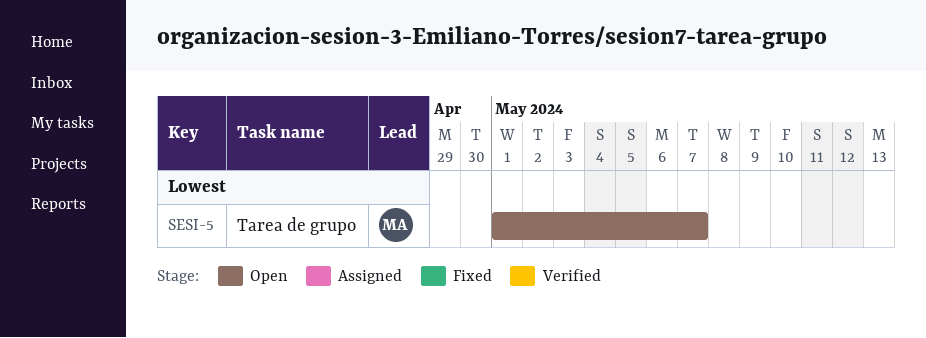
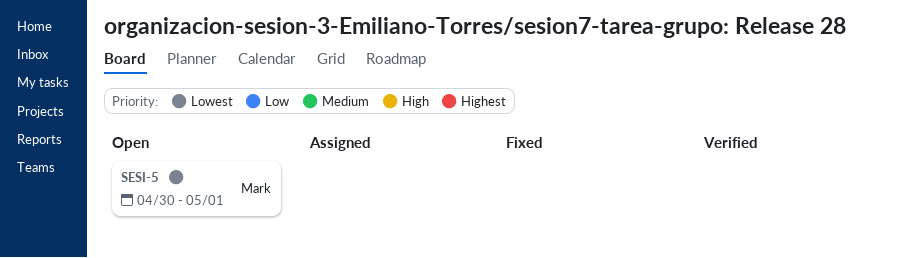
SESI-5, start: May 1 -> Apr 30
SESI-5, due: May 7 -> May 1

